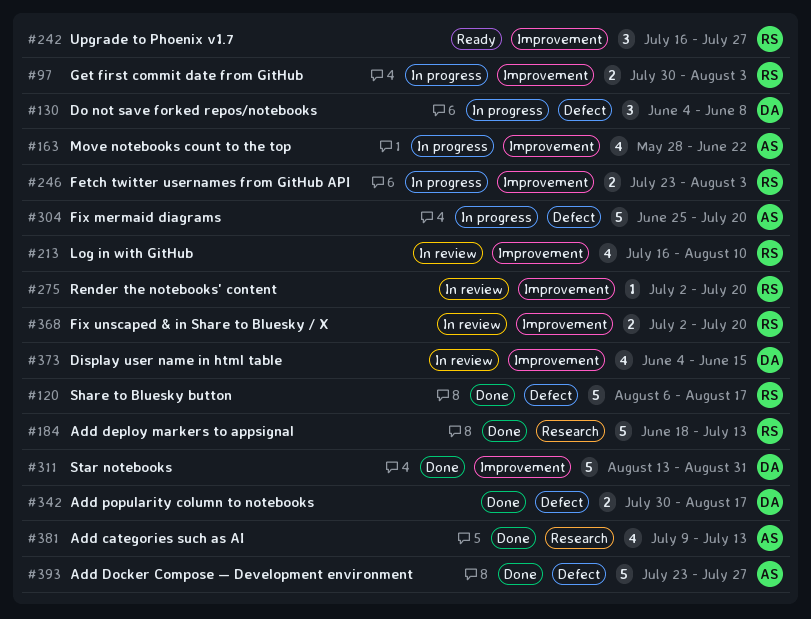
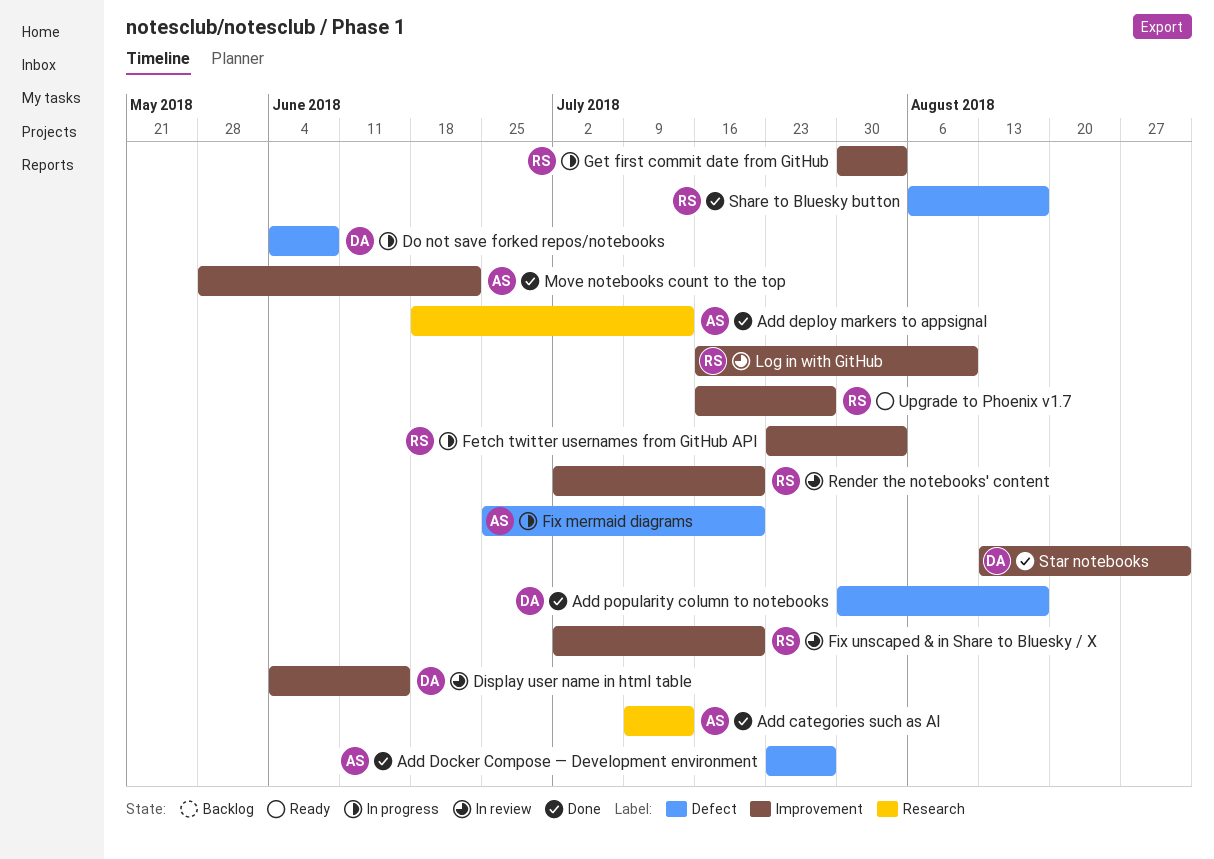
Add deploy markers to appsignal, owner: RS -> AS
Move notebooks count to the top, status: In progress -> Done

